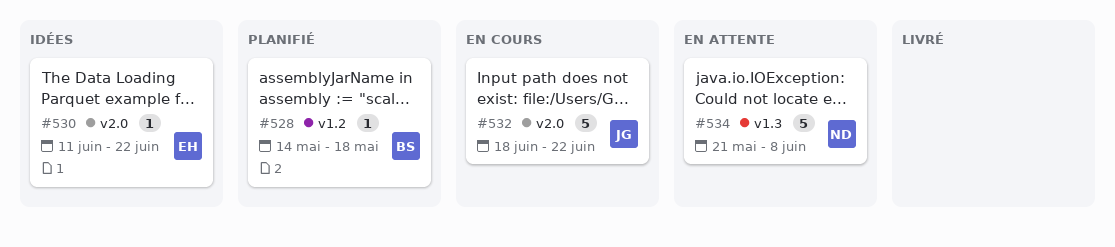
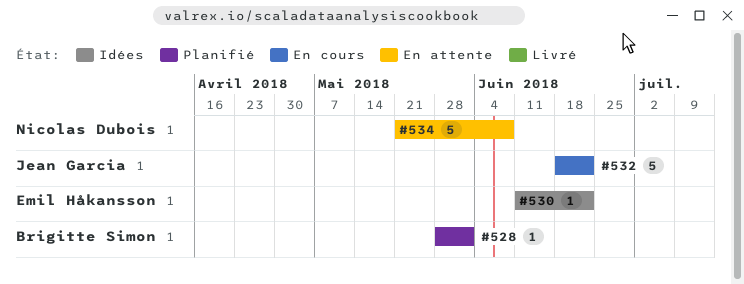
#528, start: May 14 -> May 28
#528, due: May 18 -> Jun 1

